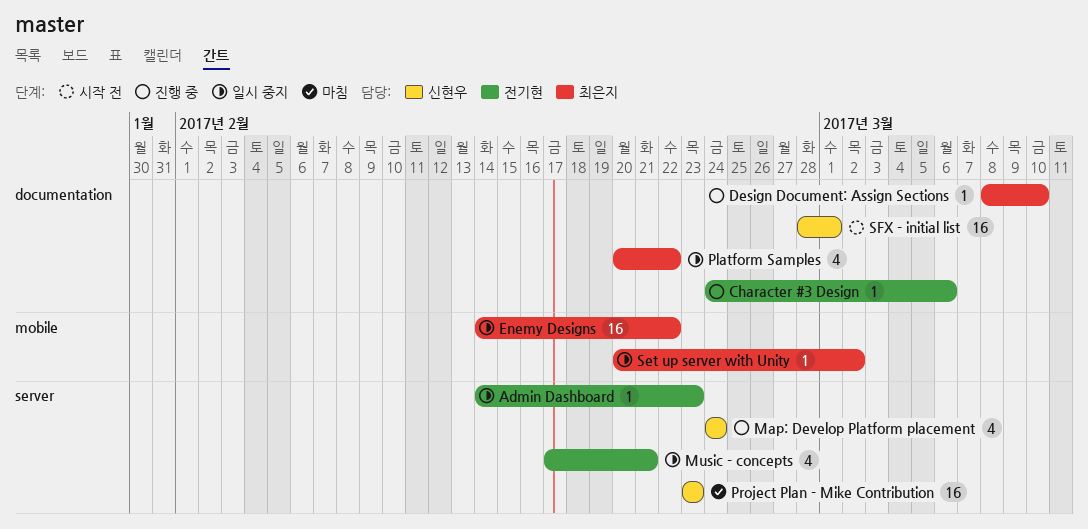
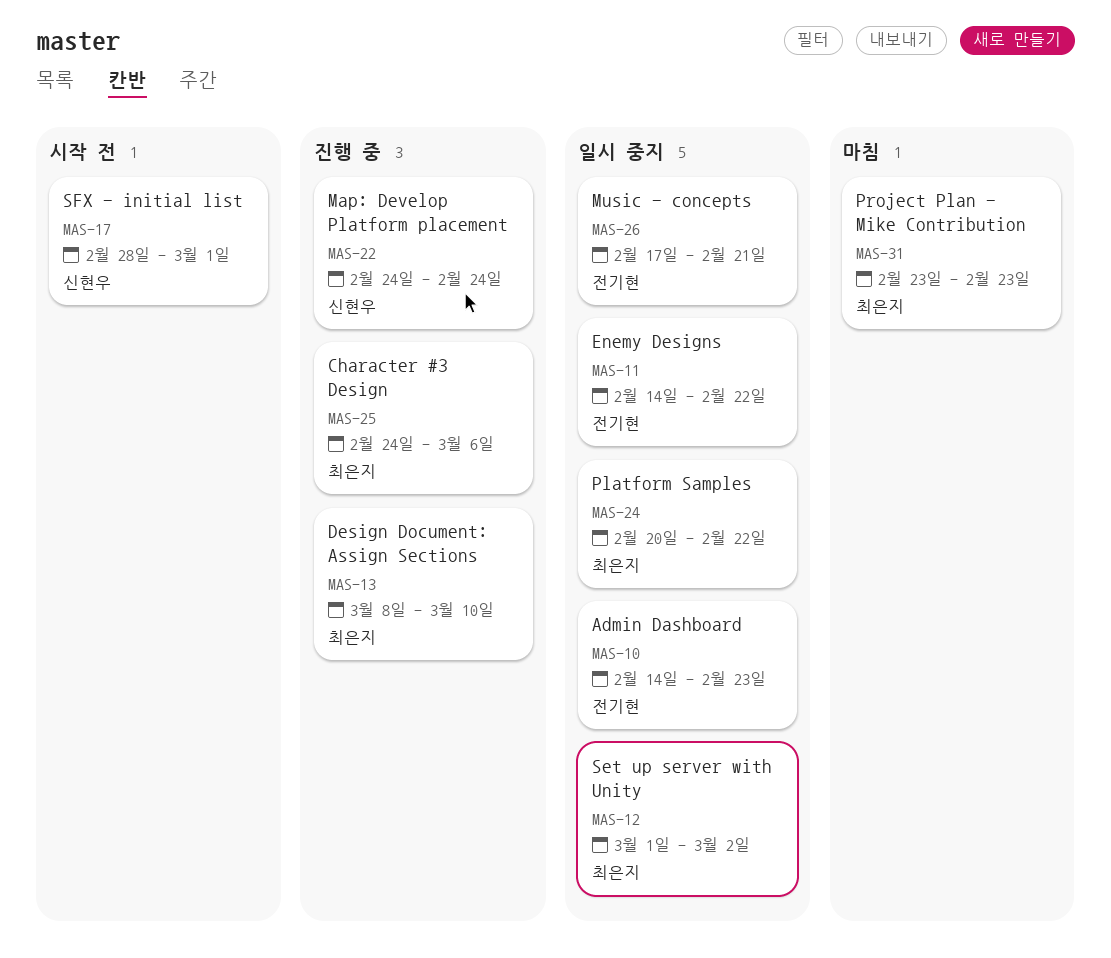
Character #3 Design, owner: 전기현 -> 최은지
Enemy Designs, owner: 최은지 -> 전기현
Project Plan - Mike Contribution, owner: 신현우 -> 최은지
Set up server with Unity, start: Feb 20 -> Mar 1

